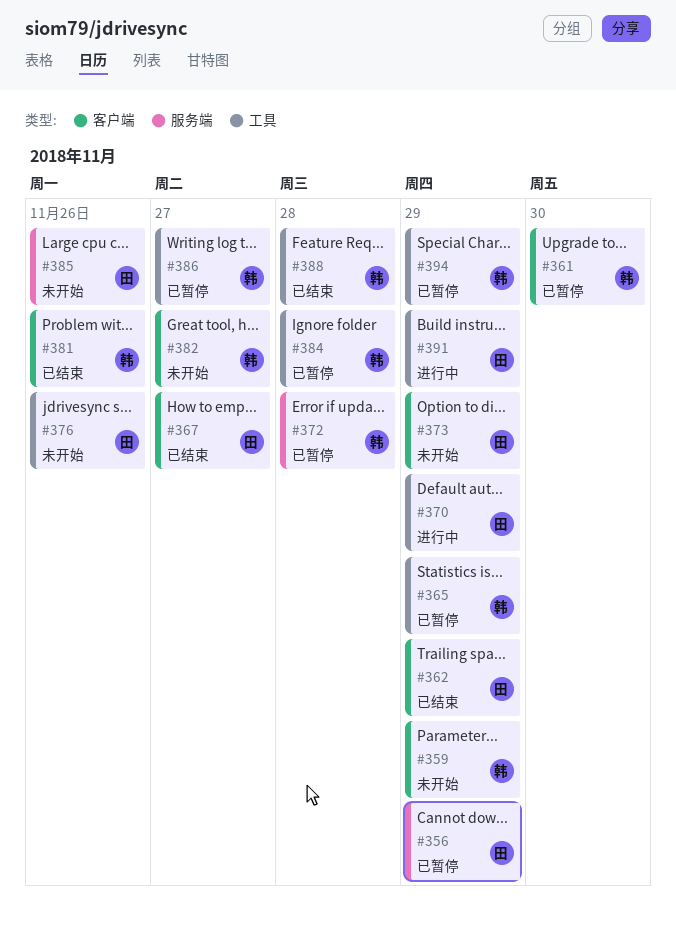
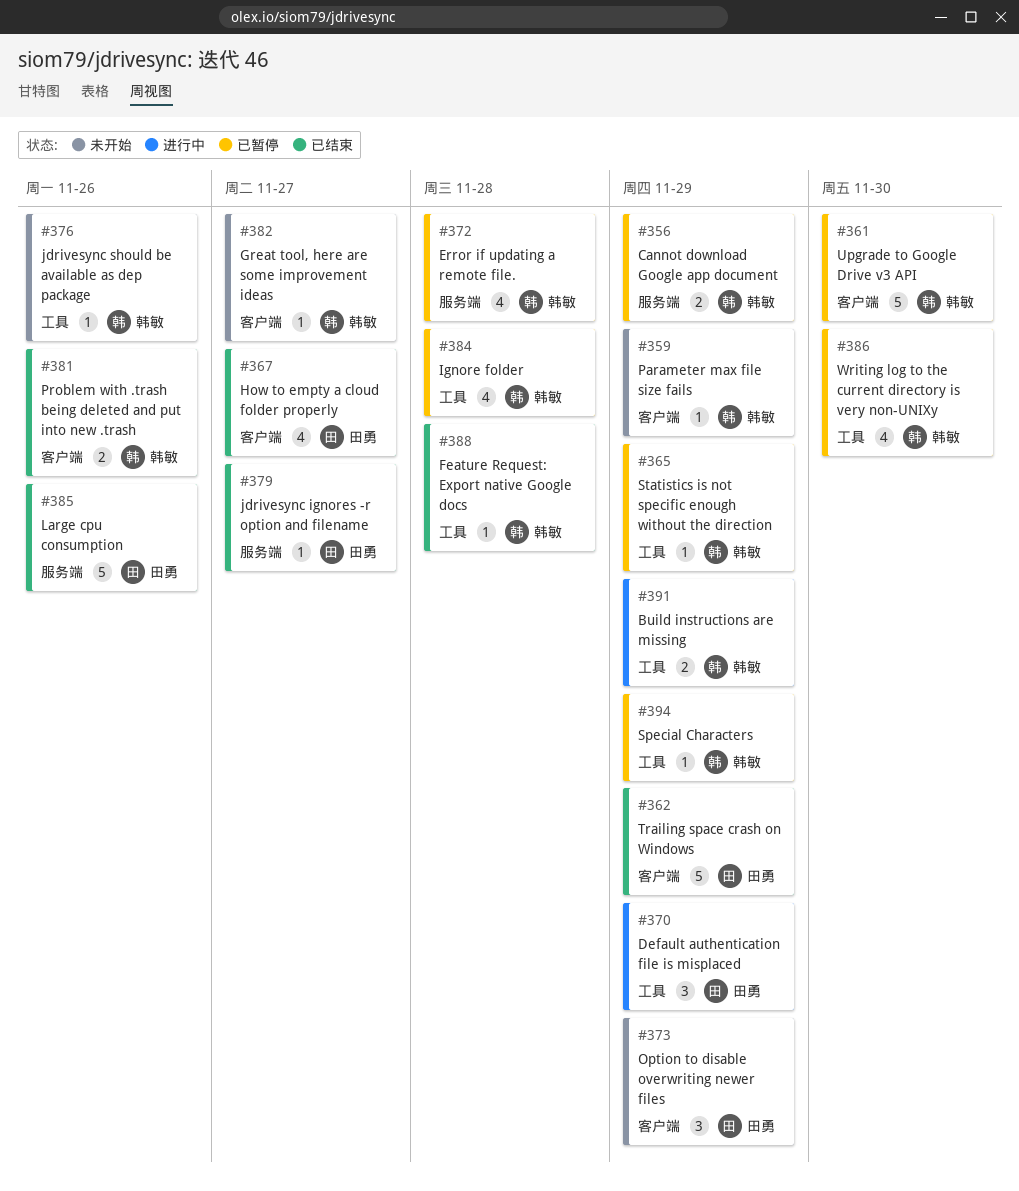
#356, owner: 田勇 -> 韩敏
#376, owner: 田勇 -> 韩敏
#379: none -> present
#385, status: 未开始 -> 已结束
#386, due: Nov 27 -> Nov 30
#391, owner: 田勇 -> 韩敏

